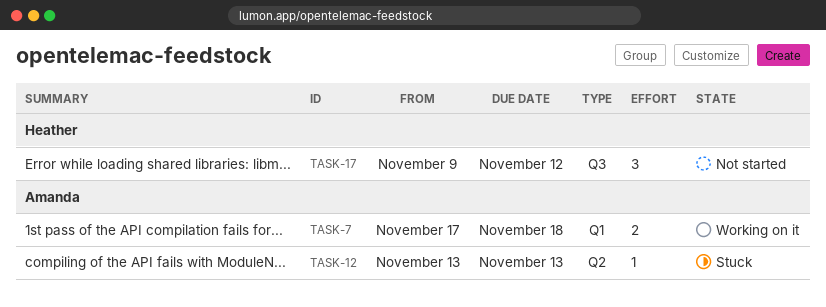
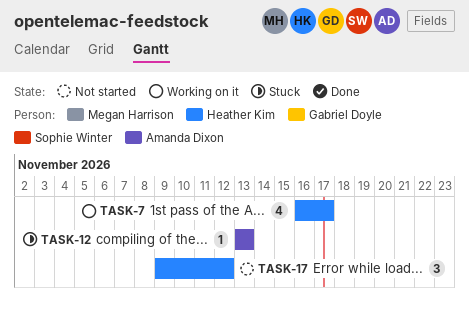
TASK-7, owner: Amanda Dixon -> Heather Kim
TASK-7, estimate: 2 -> 4
TASK-7, start: Nov 17 -> Nov 16
TASK-7, due: Nov 18 -> Nov 17

